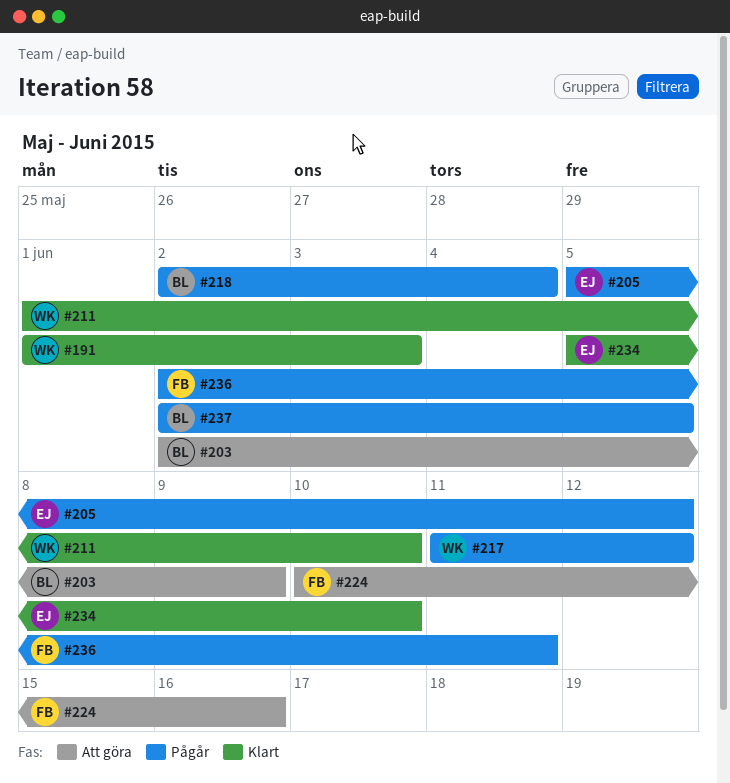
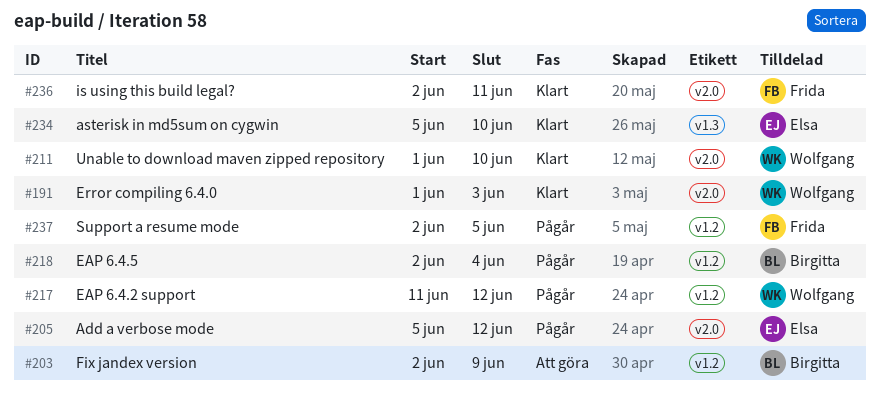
#224: present -> none
#236, status: Pågår -> Klart
#237, owner: Birgitta -> Frida

